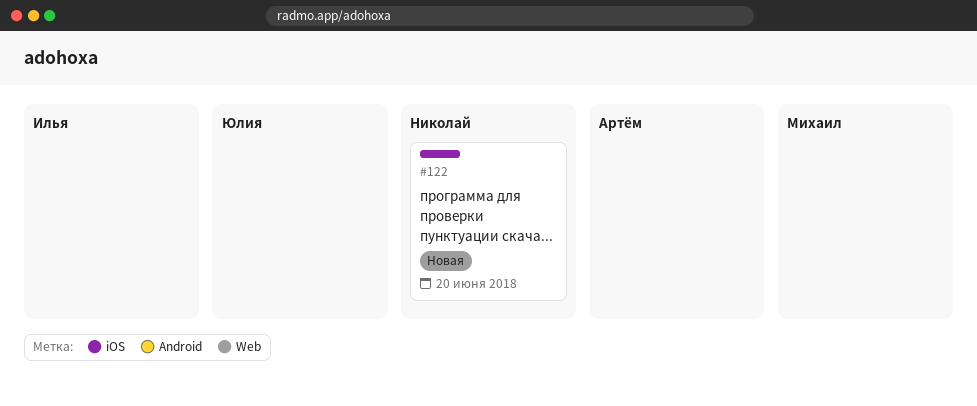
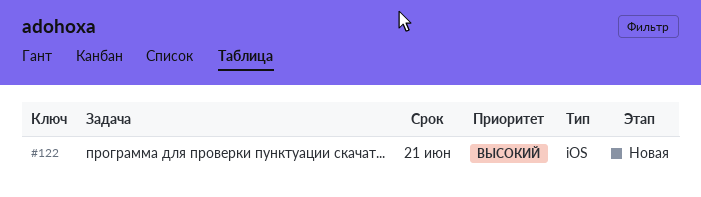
#122, due: Jun 20 -> Jun 21

